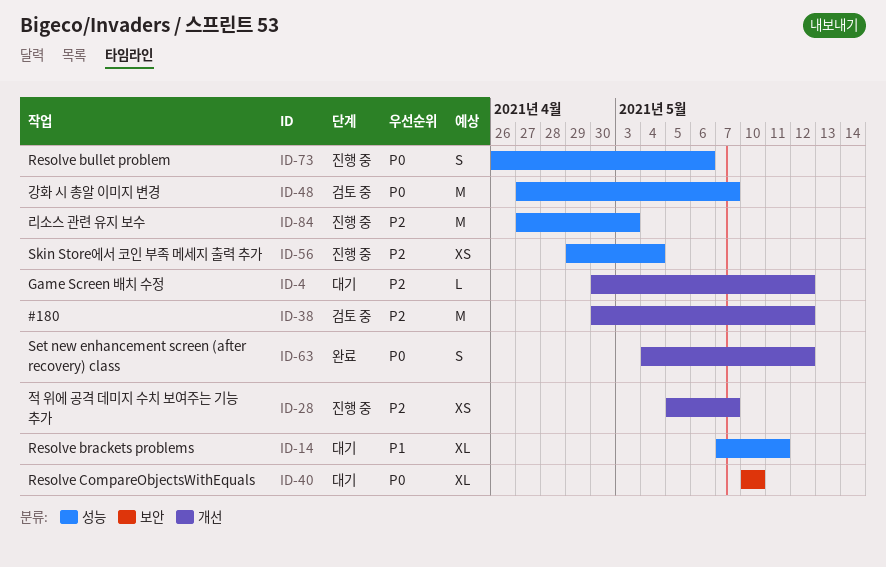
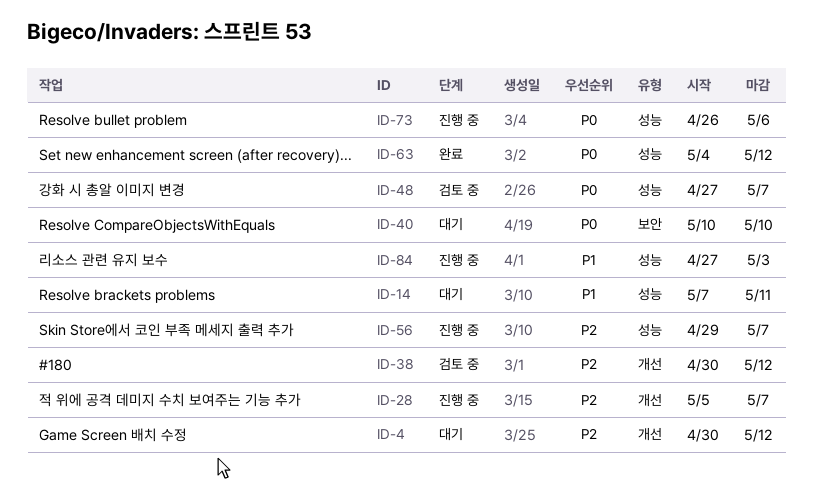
ID-56, due: May 4 -> May 7
ID-63, label: 개선 -> 성능
ID-84, priority: P2 -> P1

